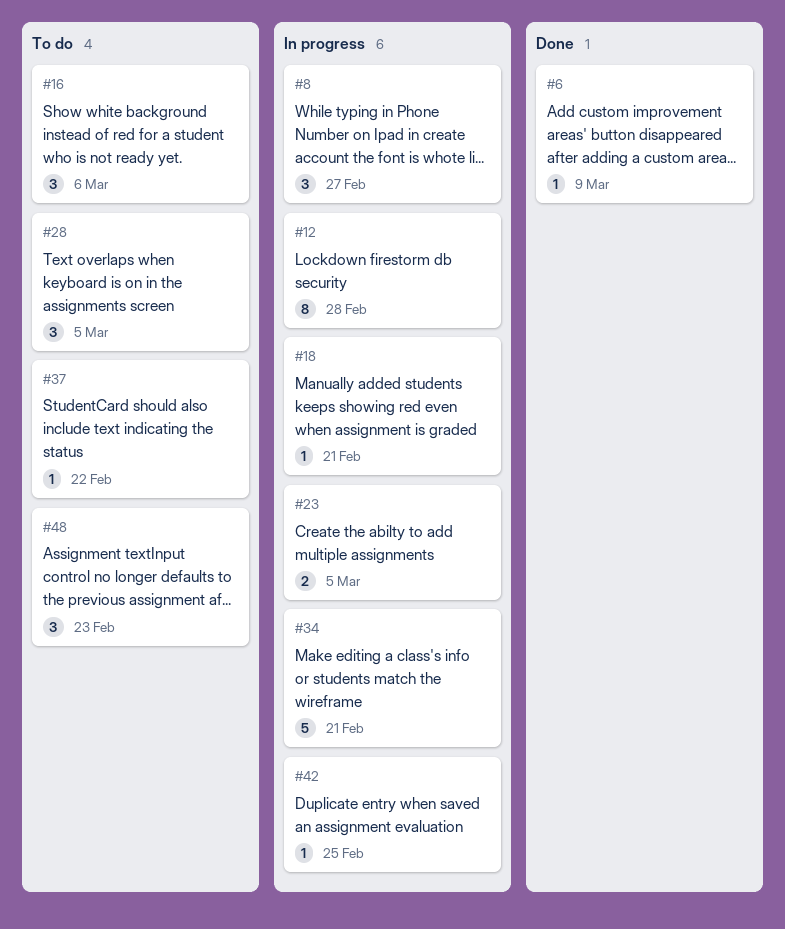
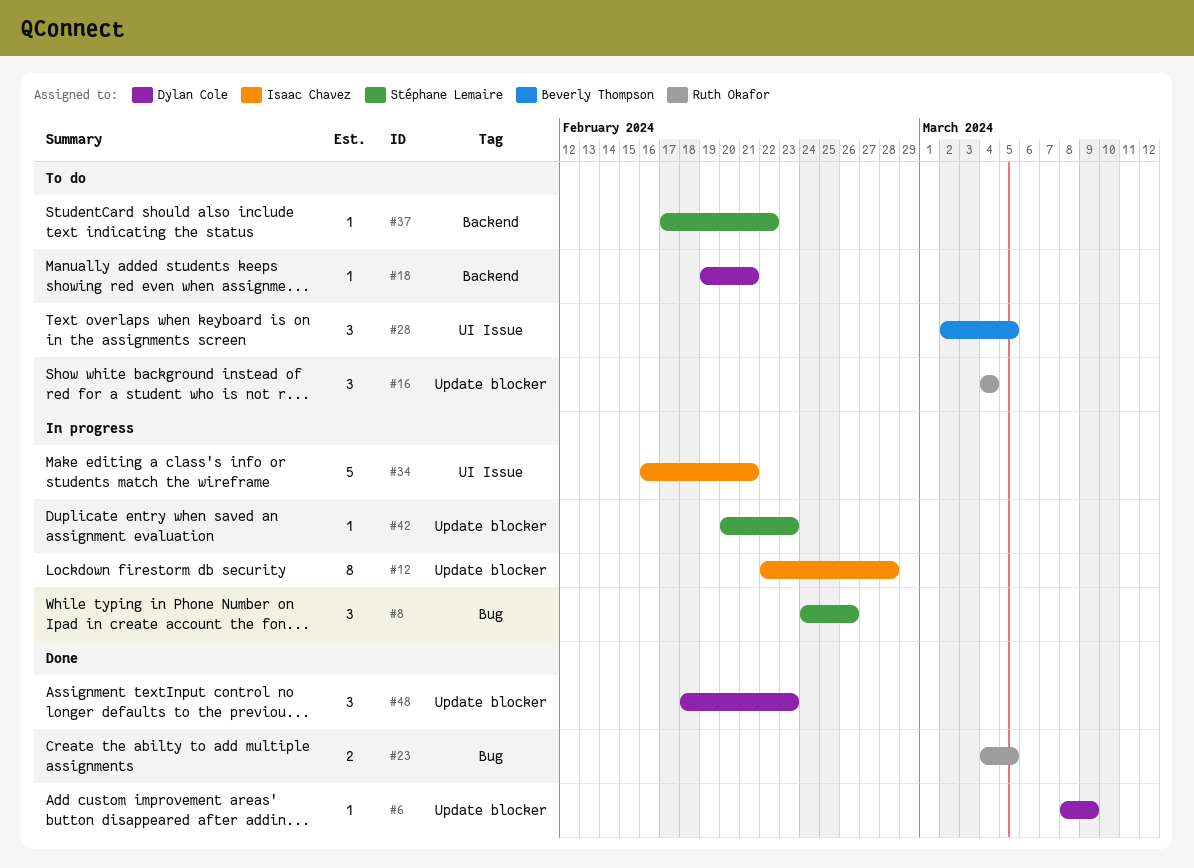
#8, due: Feb 27 -> Feb 26
#16, due: Mar 6 -> Mar 4
#18, status: In progress -> To do
#23, status: In progress -> Done
#42, due: Feb 25 -> Feb 23
#48, status: To do -> Done

